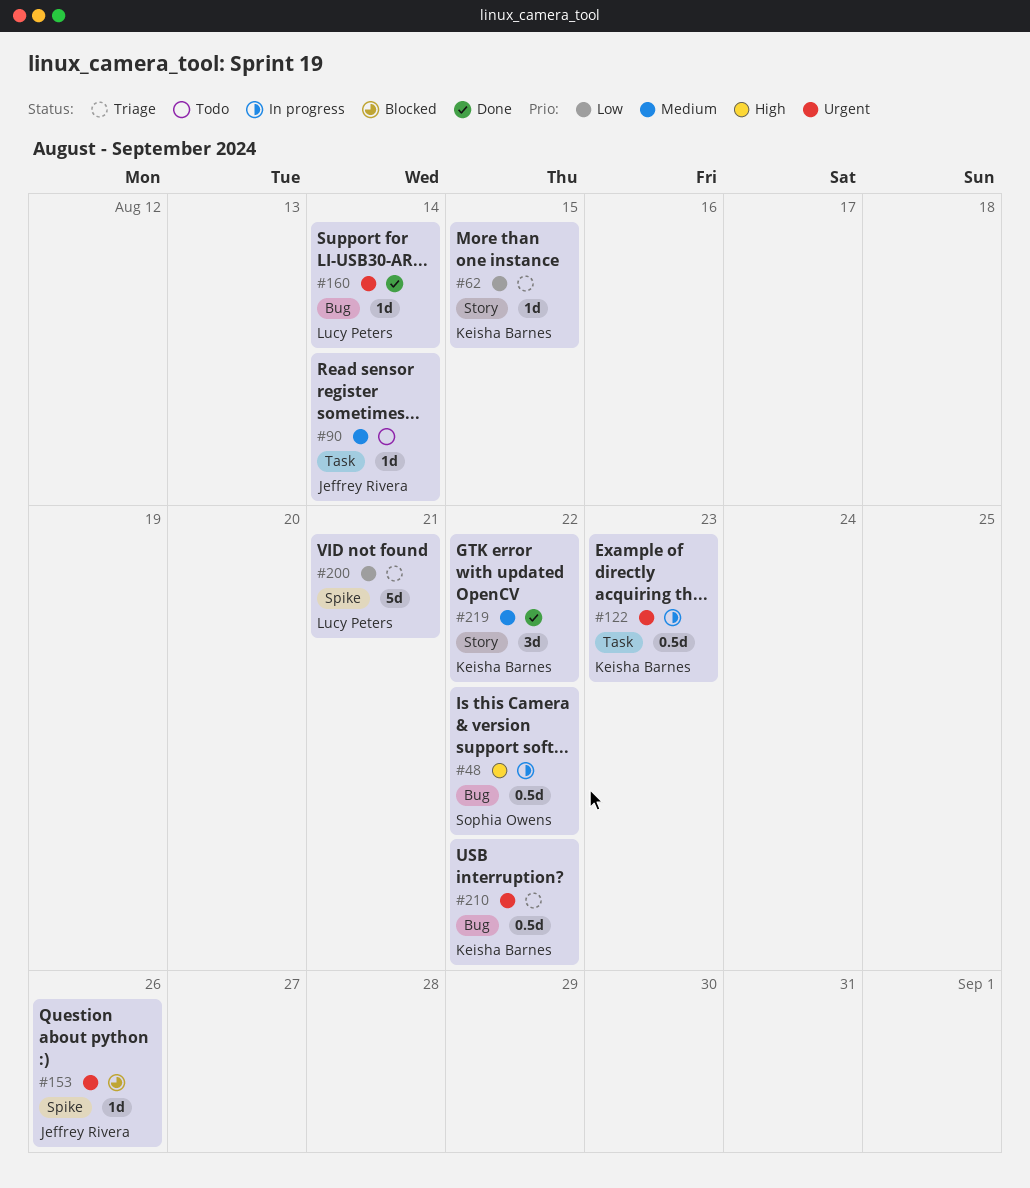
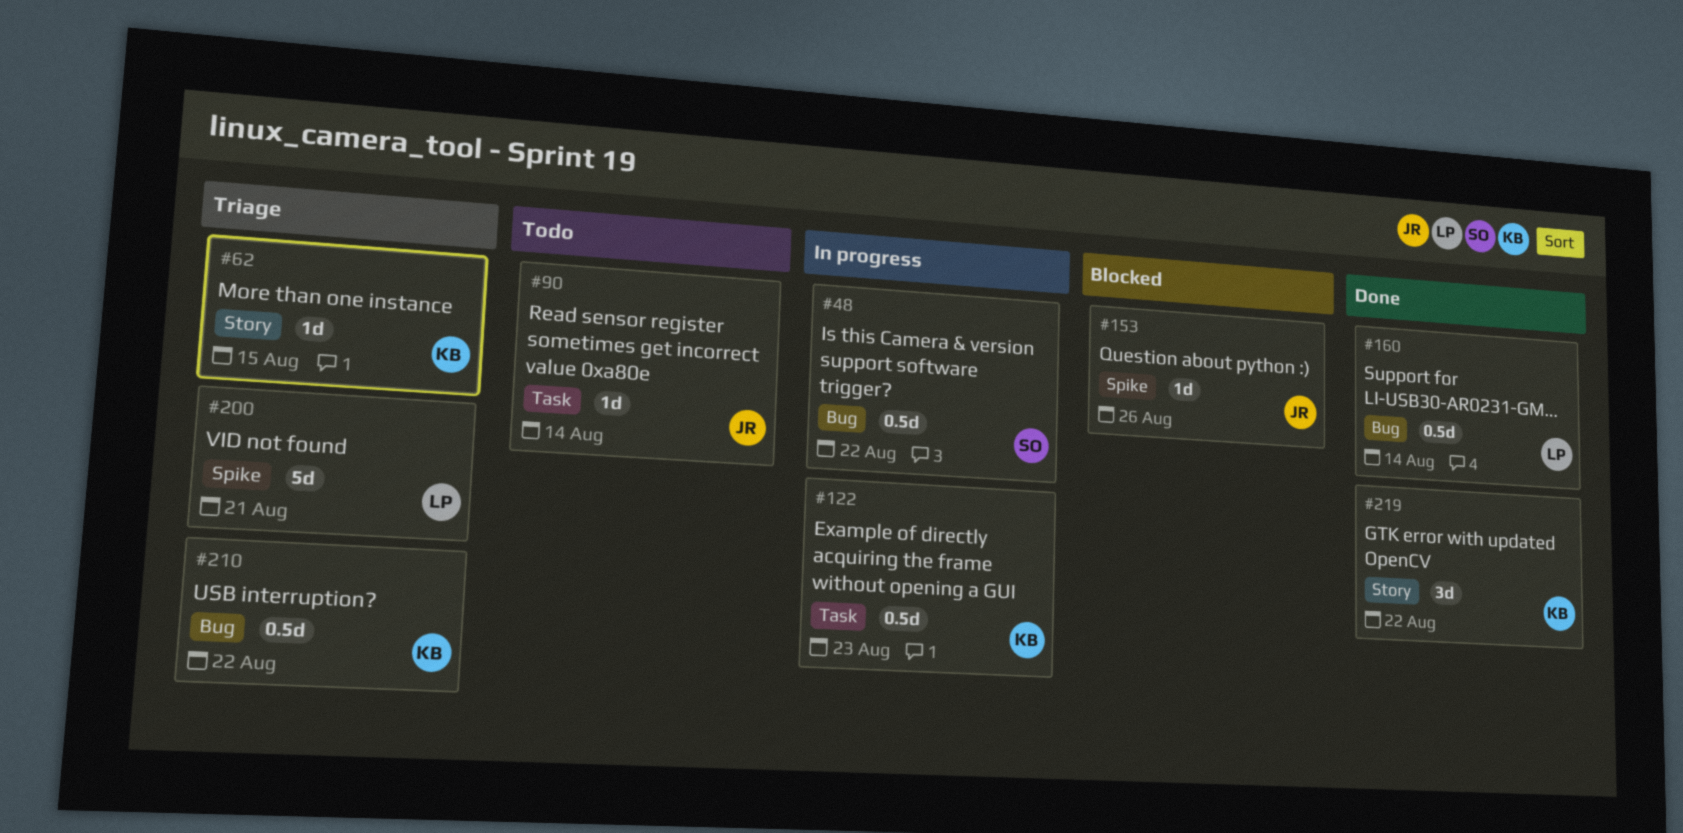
#160, estimate: 1d -> 0.5d

